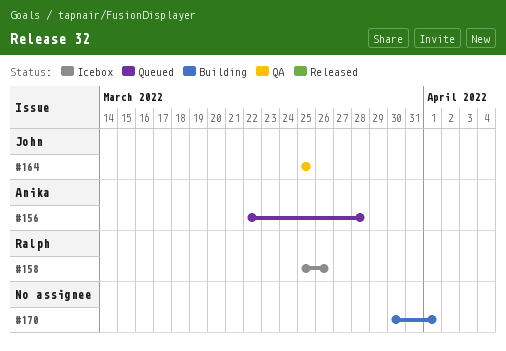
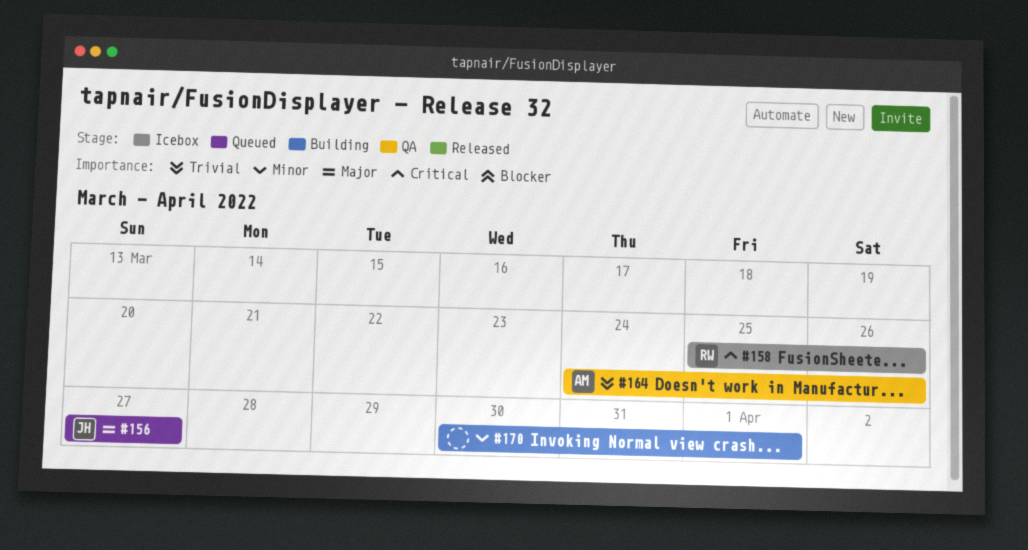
#156, owner: Anika -> John
#156, start: Mar 22 -> Mar 27
#156, due: Mar 28 -> Mar 27
#164, owner: John -> Anika
#164, start: Mar 25 -> Mar 24
#164, due: Mar 25 -> Mar 26

